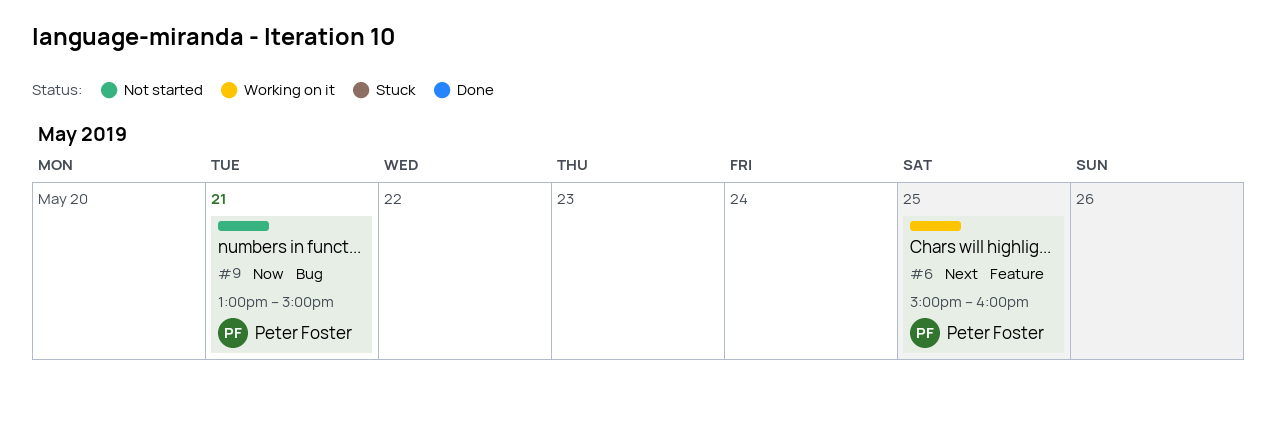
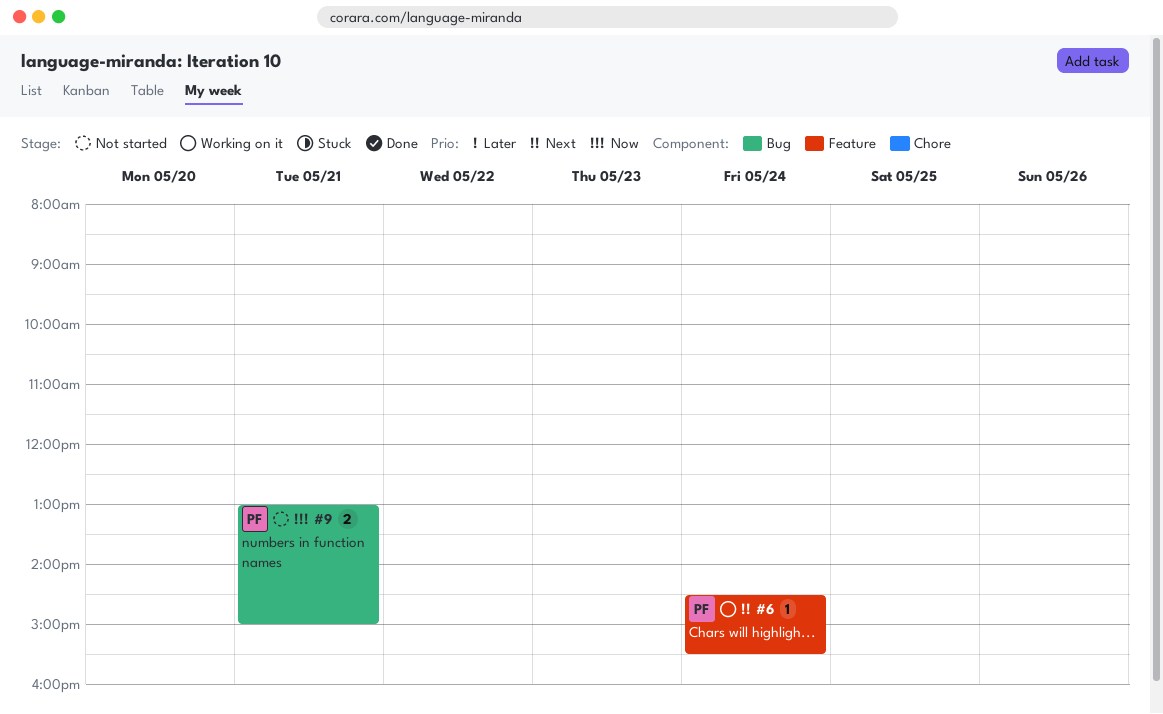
#6, day: May 25 -> May 24
#6, begins: 15:00 -> 14:30
#6, ends: 16:00 -> 15:30

